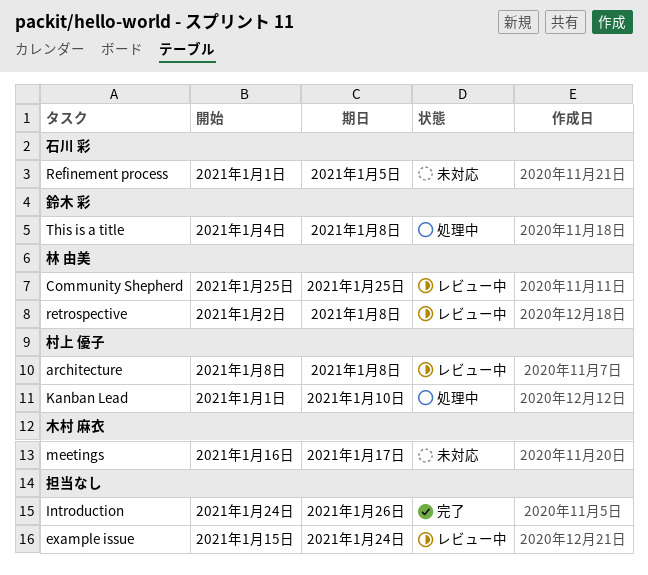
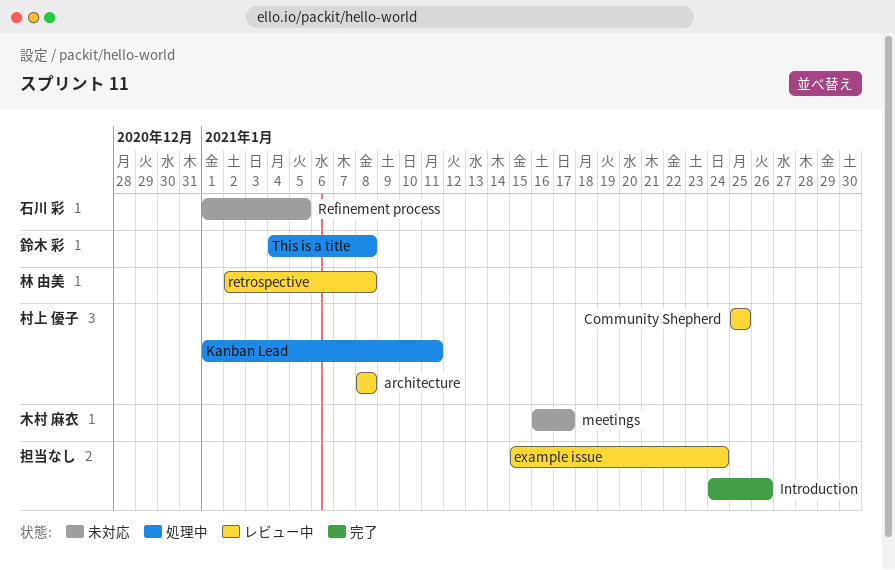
Community Shepherd, owner: 林 由美 -> 村上 優子
Kanban Lead, due: Jan 10 -> Jan 11

